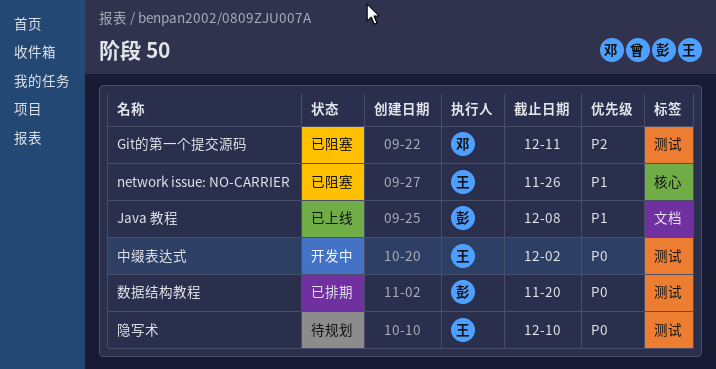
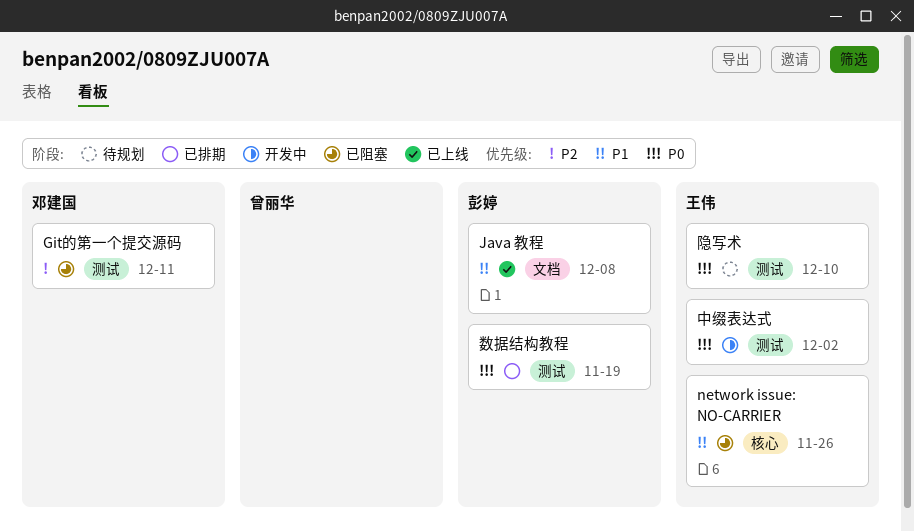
数据结构教程, due: Nov 20 -> Nov 19

